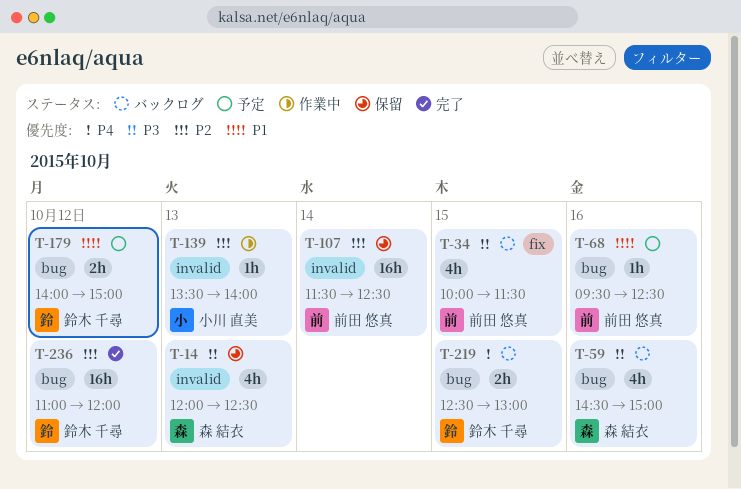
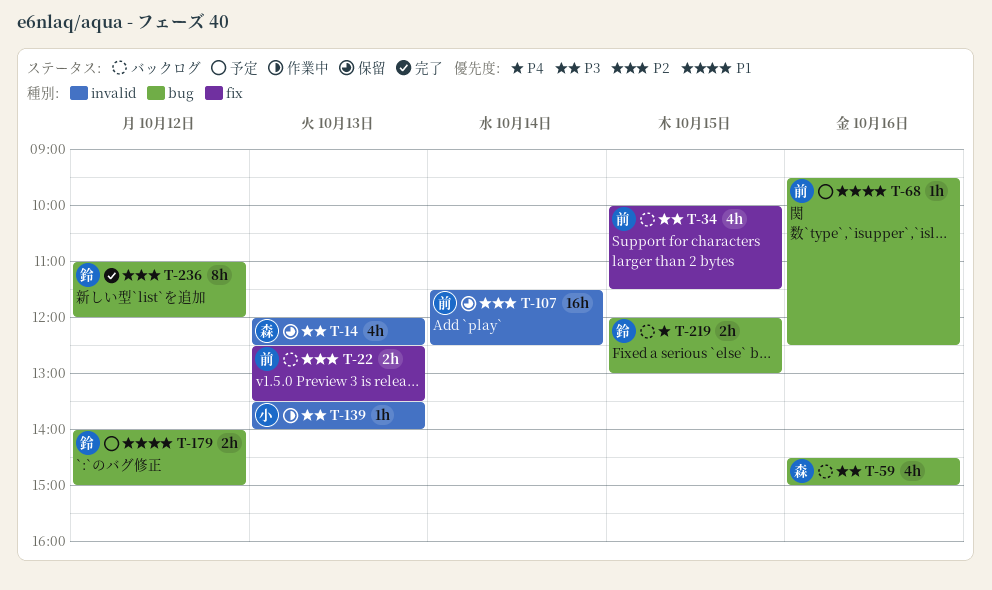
T-22: none -> present
T-139, priority: P2 -> P3
T-219, begins: 12:30 -> 12:00
T-236, estimate: 16h -> 8h

